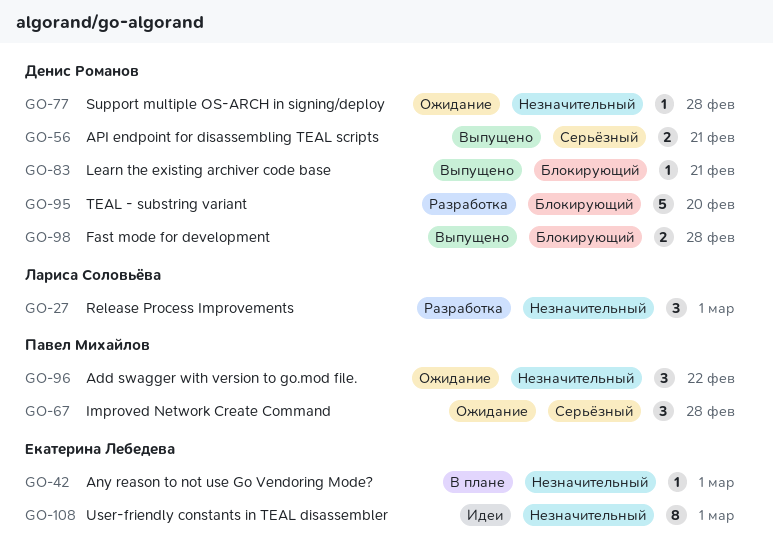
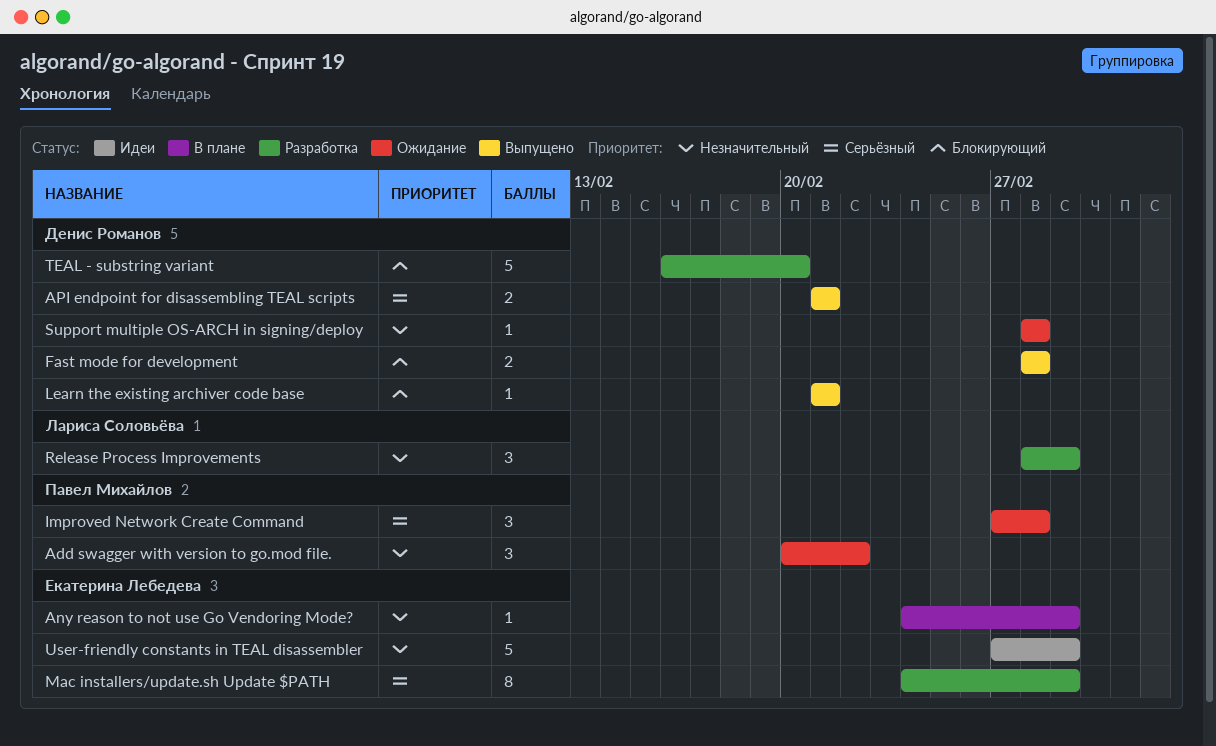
Mac installers/update.sh Update $PATH: none -> present
User-friendly constants in TEAL disassembler, estimate: 8 -> 5

